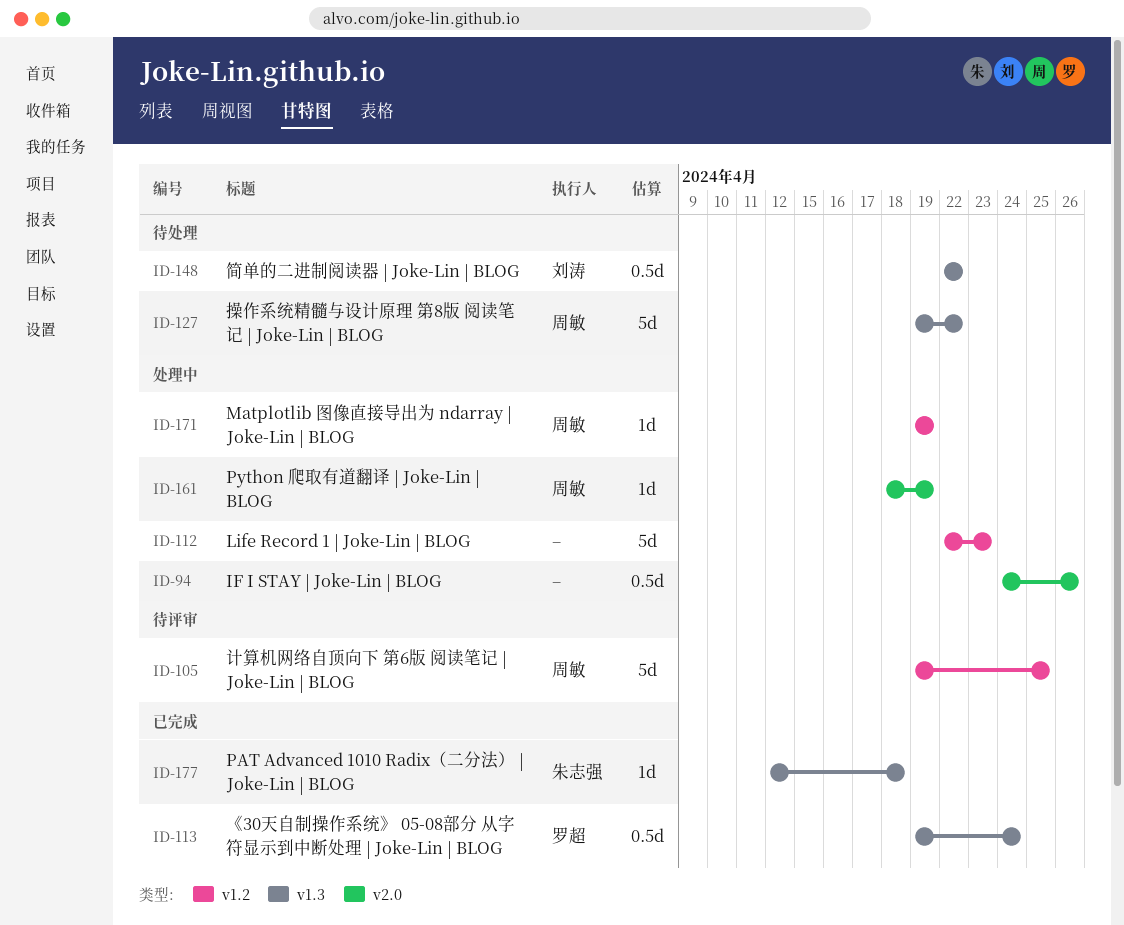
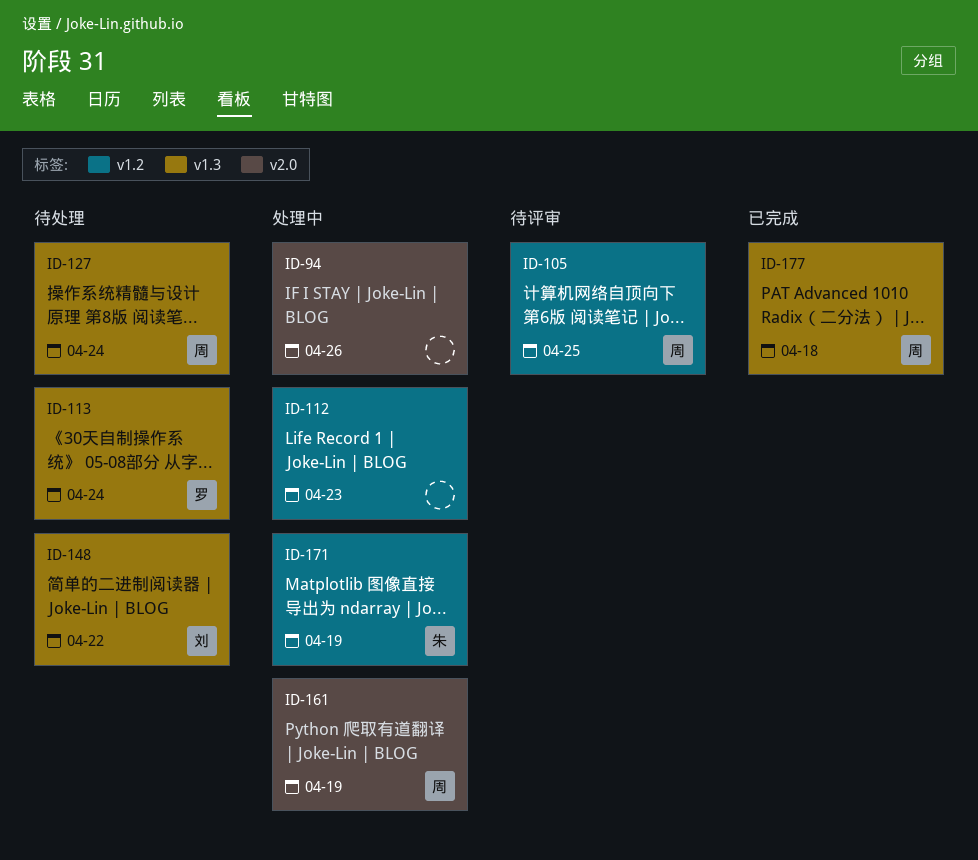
ID-113, status: 已完成 -> 待处理
ID-127, due: Apr 22 -> Apr 24
ID-171, owner: 周敏 -> 朱志强
ID-177, owner: 朱志强 -> 周敏

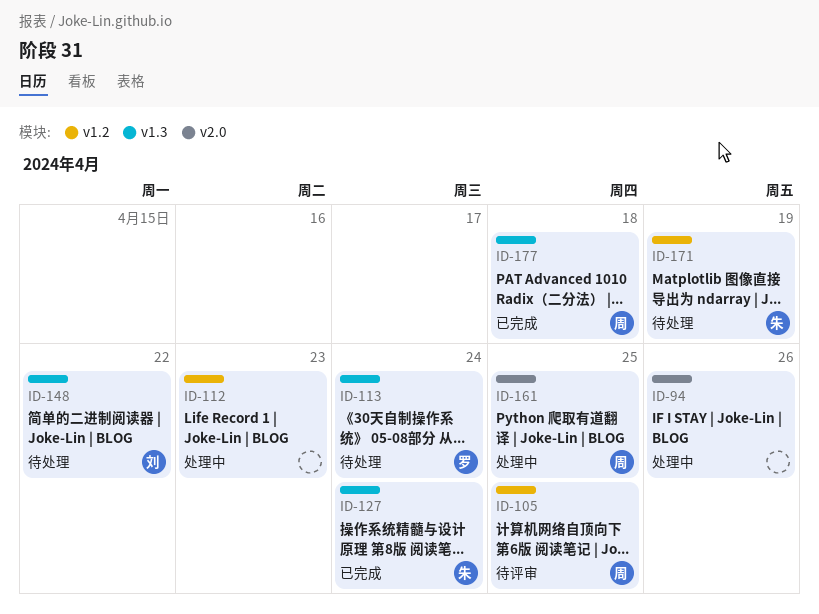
ID-127, status: 待处理 -> 已完成
ID-127, owner: 周 -> 朱
ID-161, due: Apr 19 -> Apr 25
ID-171, status: 处理中 -> 待处理

